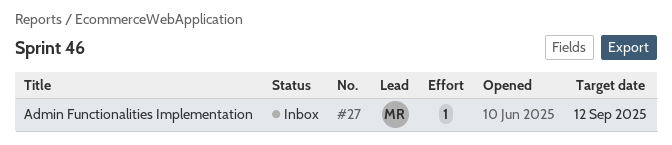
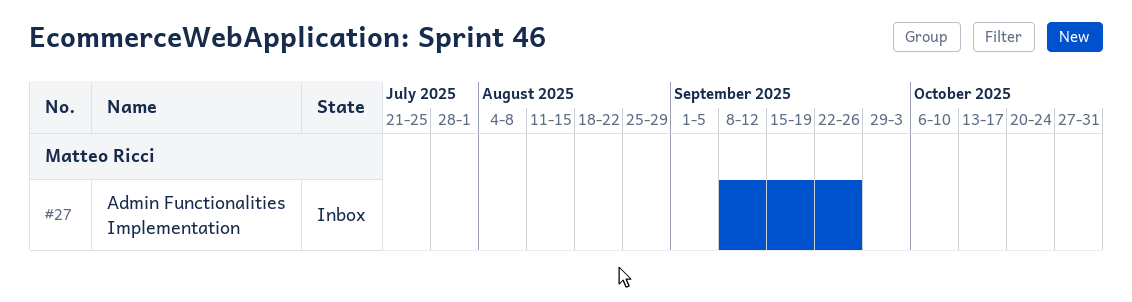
#27, due: Sep 12 -> Sep 26

